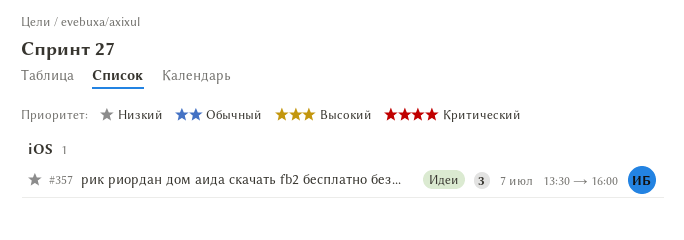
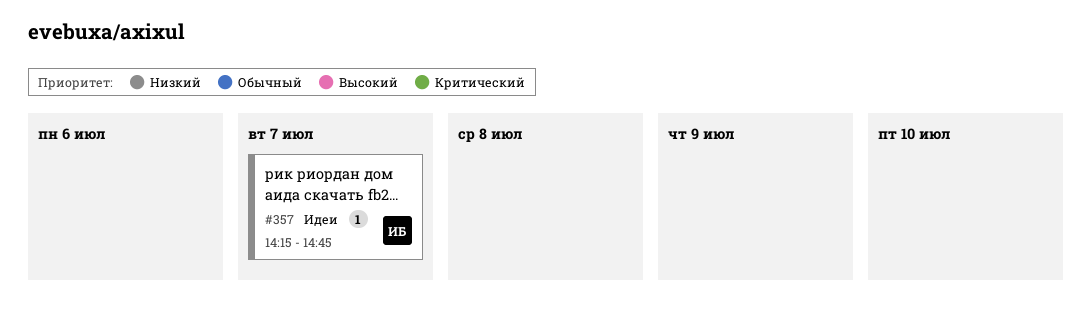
#357, estimate: 3 -> 1
#357, begins: 13:30 -> 14:15
#357, ends: 16:00 -> 14:45

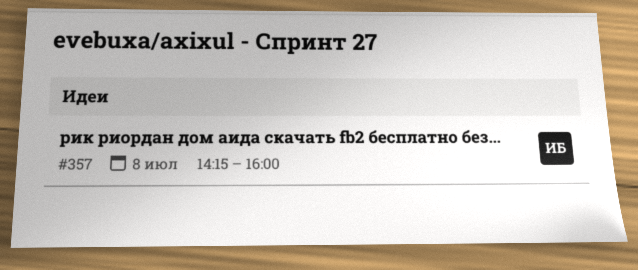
#357, day: Jul 7 -> Jul 8
#357, ends: 14:45 -> 16:00

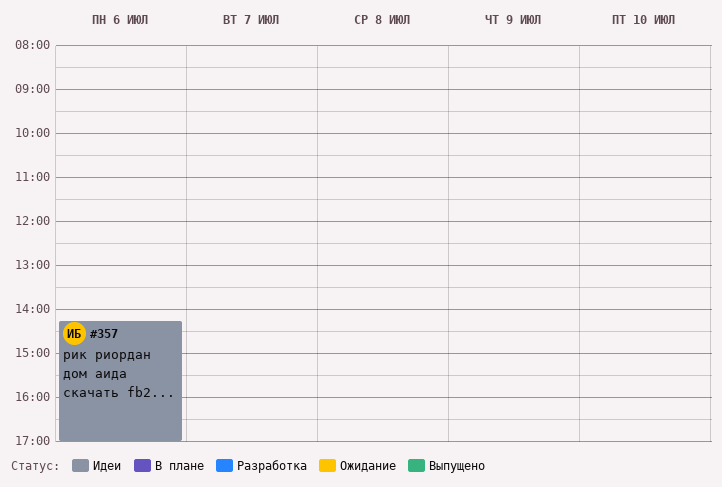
#357, day: Jul 8 -> Jul 6
#357, ends: 16:00 -> 17:00

